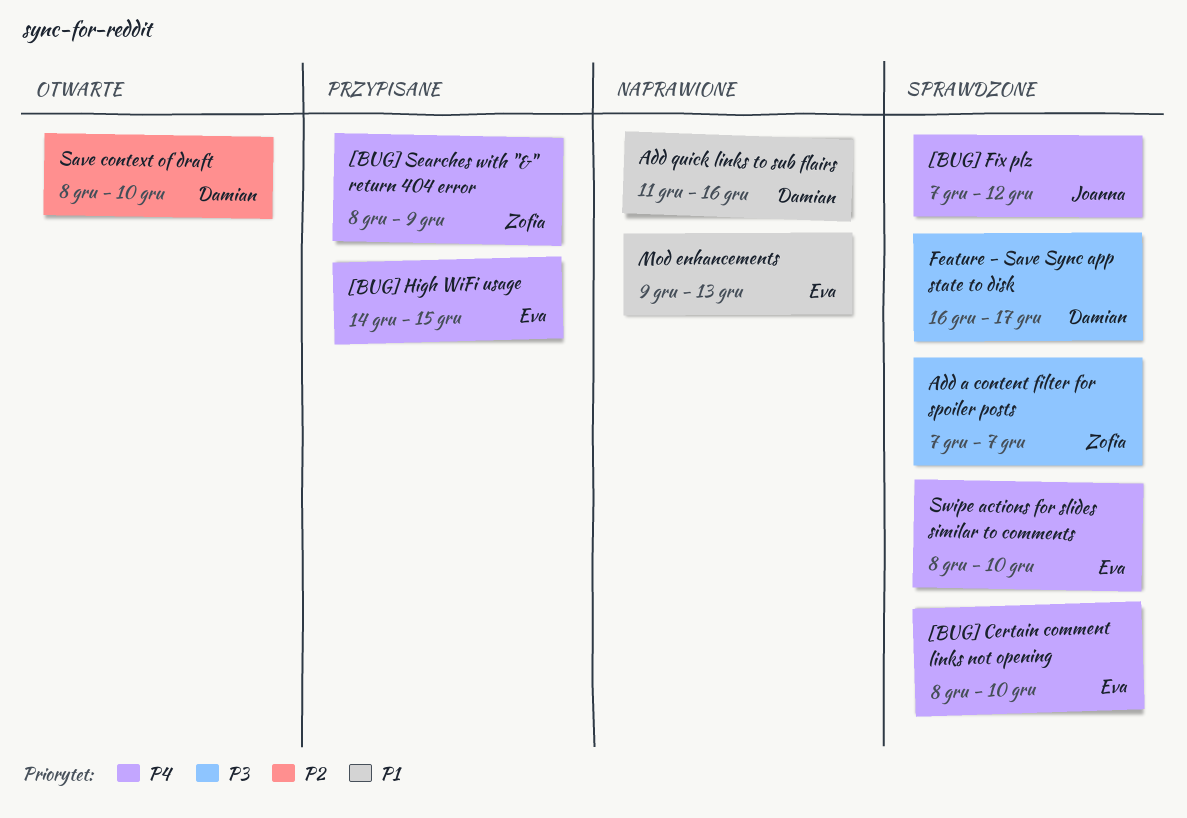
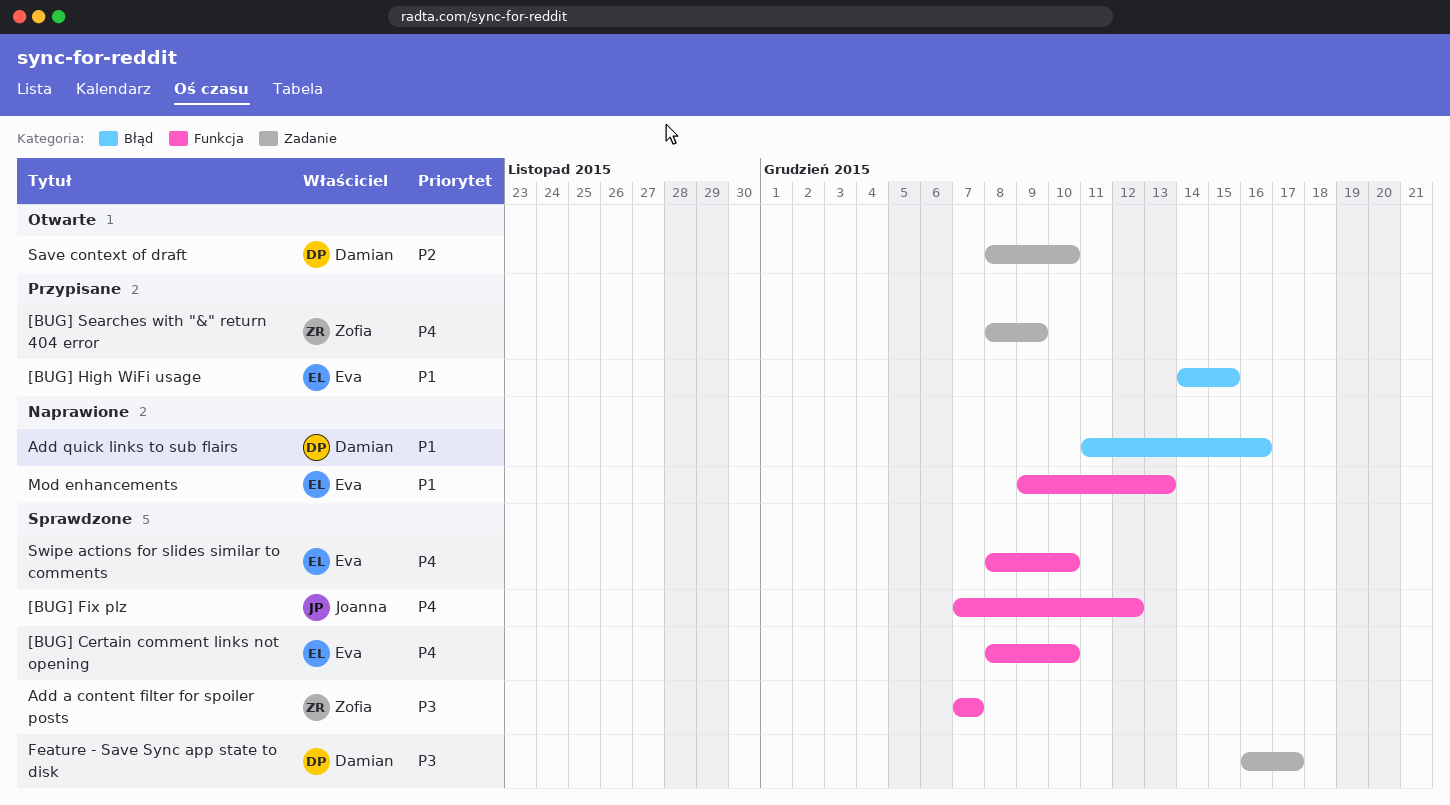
[BUG] High WiFi usage, priority: P4 -> P1

